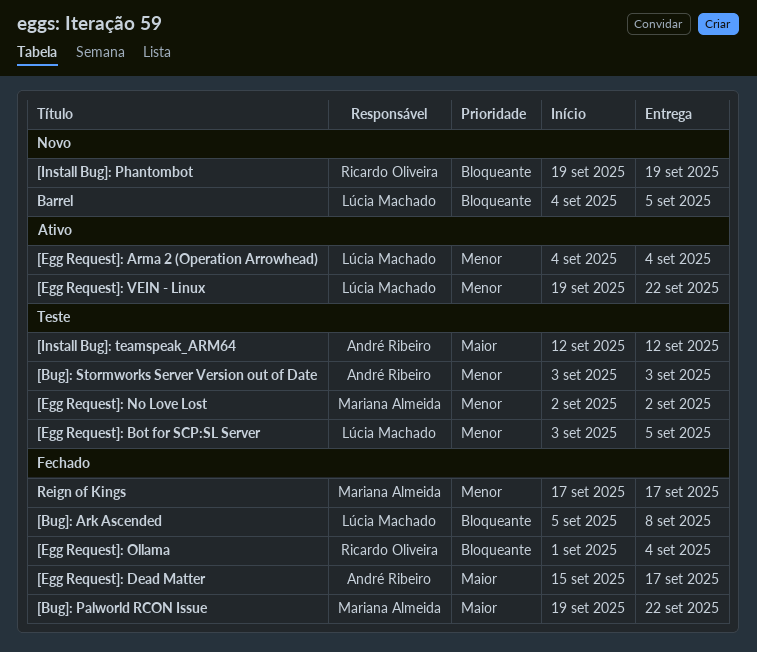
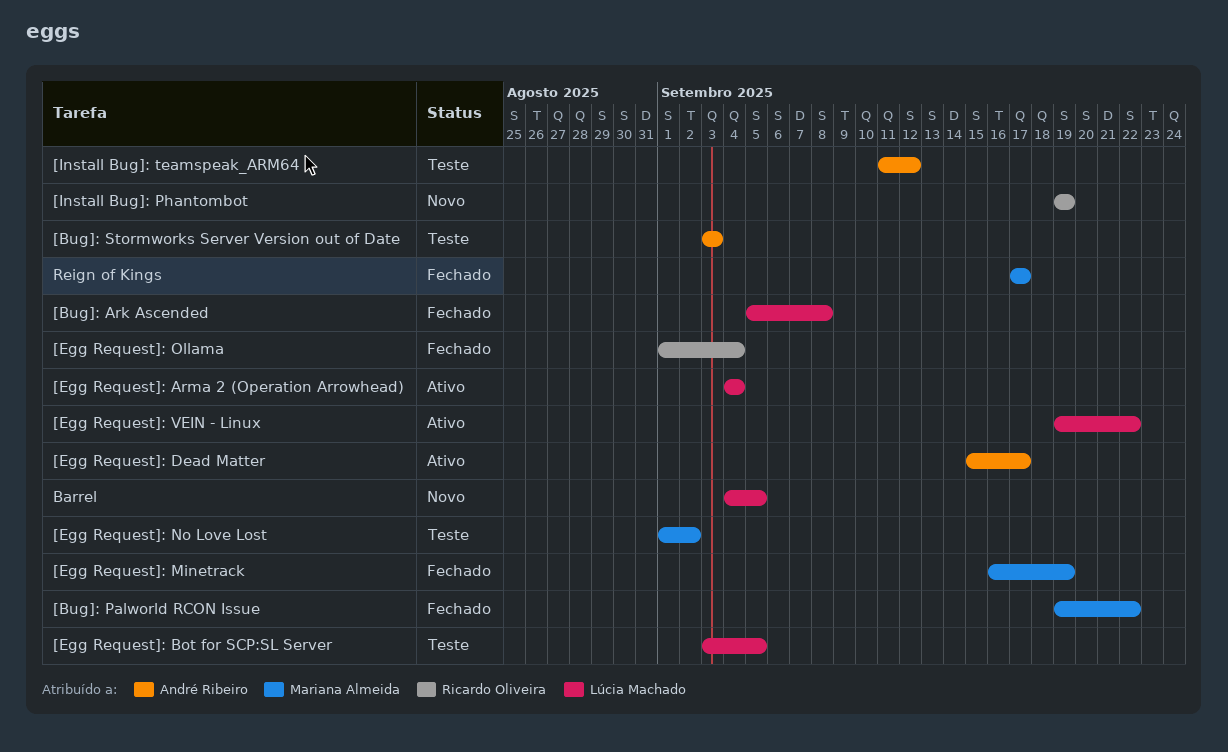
[Egg Request]: Dead Matter, status: Fechado -> Ativo
[Egg Request]: Minetrack: none -> present
[Egg Request]: No Love Lost, start: Sep 2 -> Sep 1
[Install Bug]: teamspeak_ARM64, start: Sep 12 -> Sep 11

